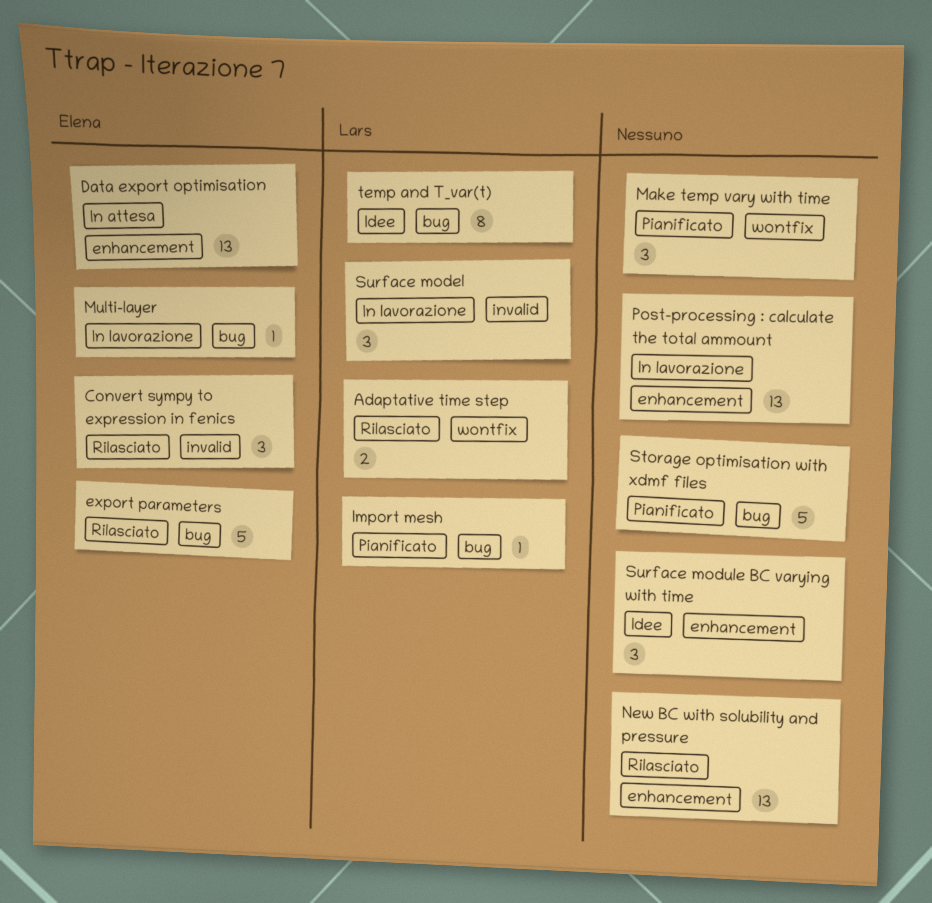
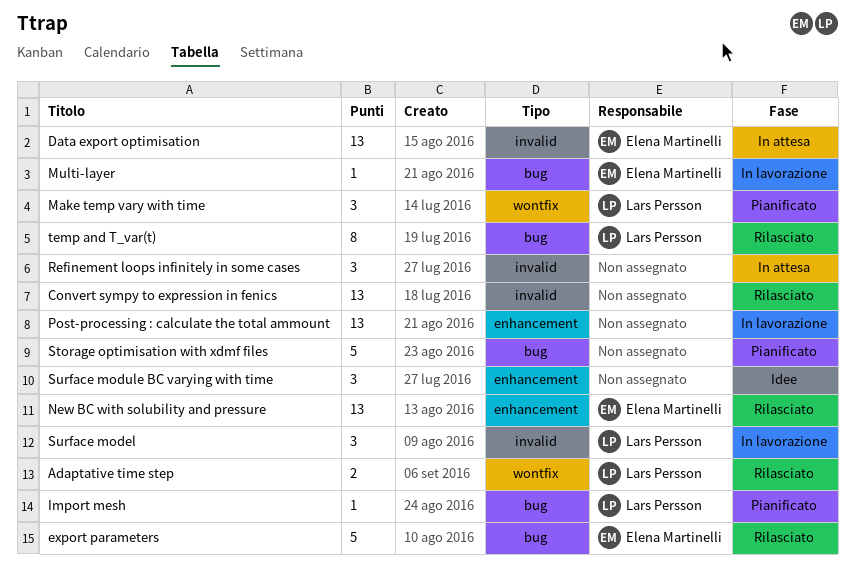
Convert sympy to expression in fenics, owner: Elena Martinelli -> none
Convert sympy to expression in fenics, estimate: 3 -> 13
Data export optimisation, label: enhancement -> invalid
Make temp vary with time, owner: none -> Lars Persson
New BC with solubility and pressure, owner: none -> Elena Martinelli
Refinement loops infinitely in some cases: none -> present
temp and T_var(t), status: Idee -> Rilasciato

